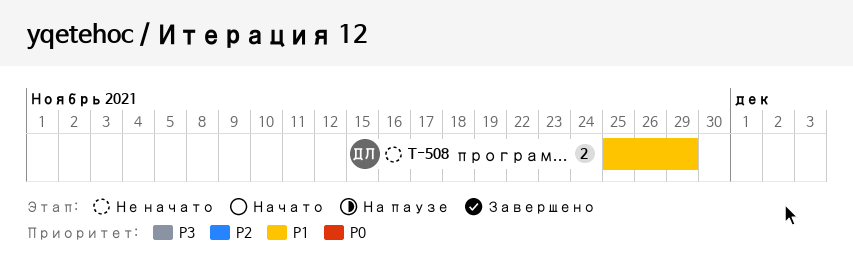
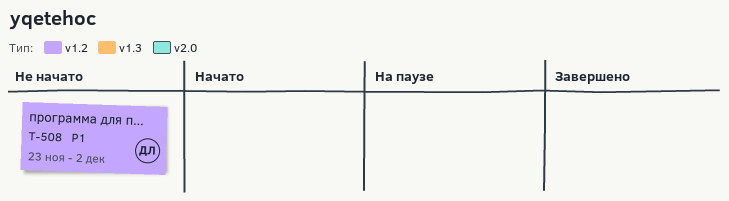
T-508, start: Nov 25 -> Nov 23
T-508, due: Nov 29 -> Dec 2

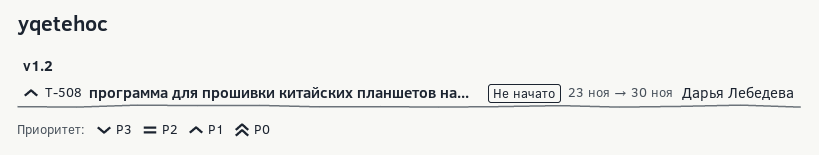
T-508, due: Dec 2 -> Nov 30

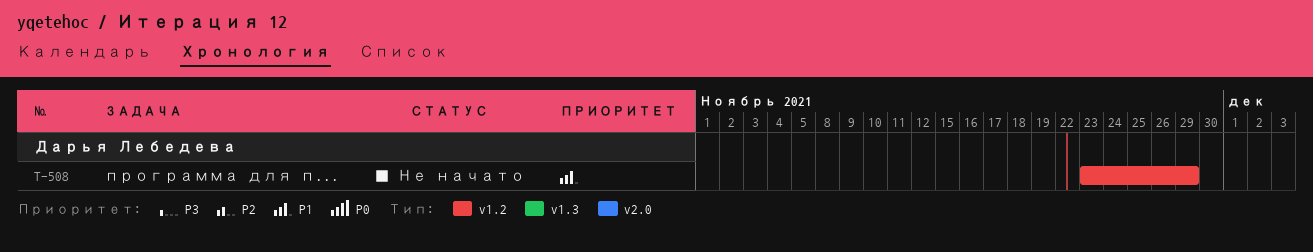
T-508, due: Nov 30 -> Nov 29

